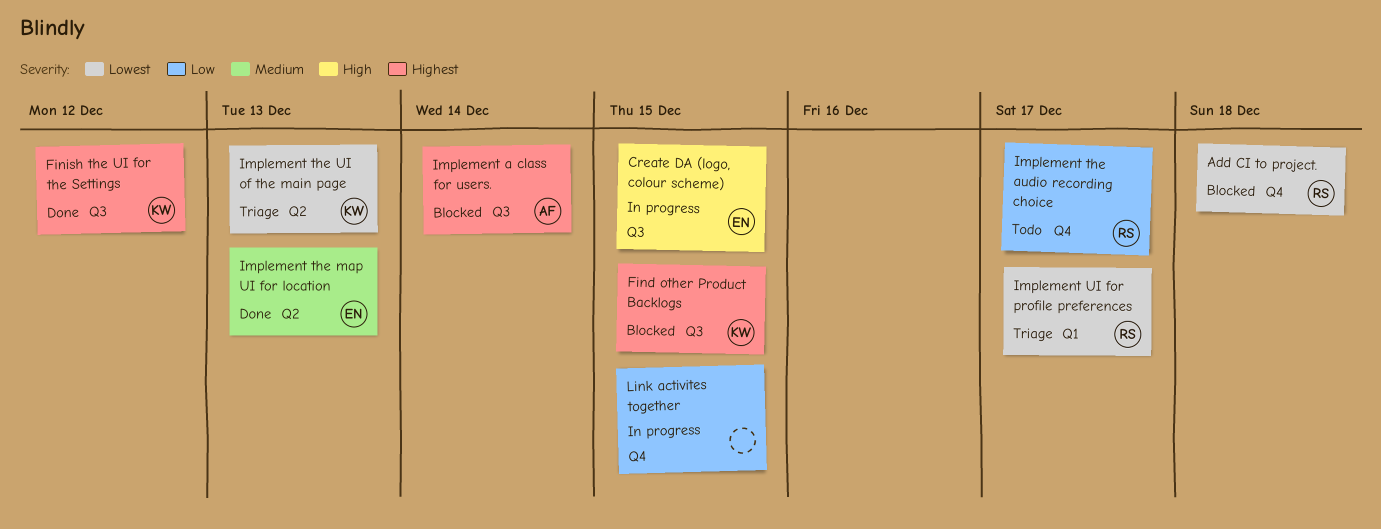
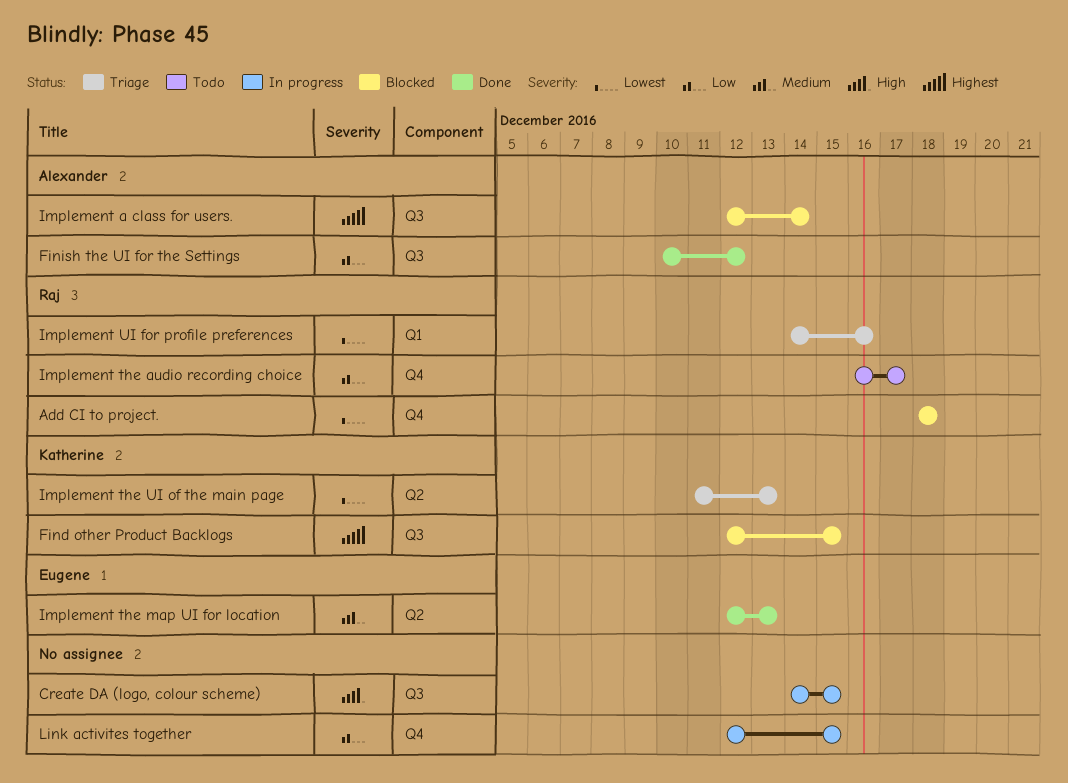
Create DA (logo, colour scheme), owner: Eugene -> none
Finish the UI for the Settings, owner: Katherine -> Alexander
Finish the UI for the Settings, priority: Highest -> Low
Implement UI for profile preferences, due: Dec 17 -> Dec 16

